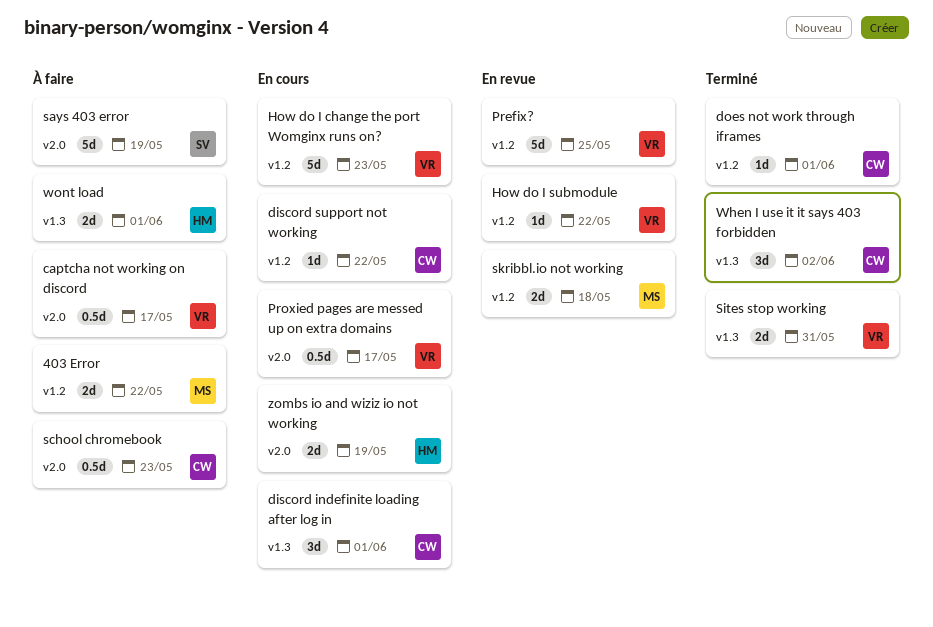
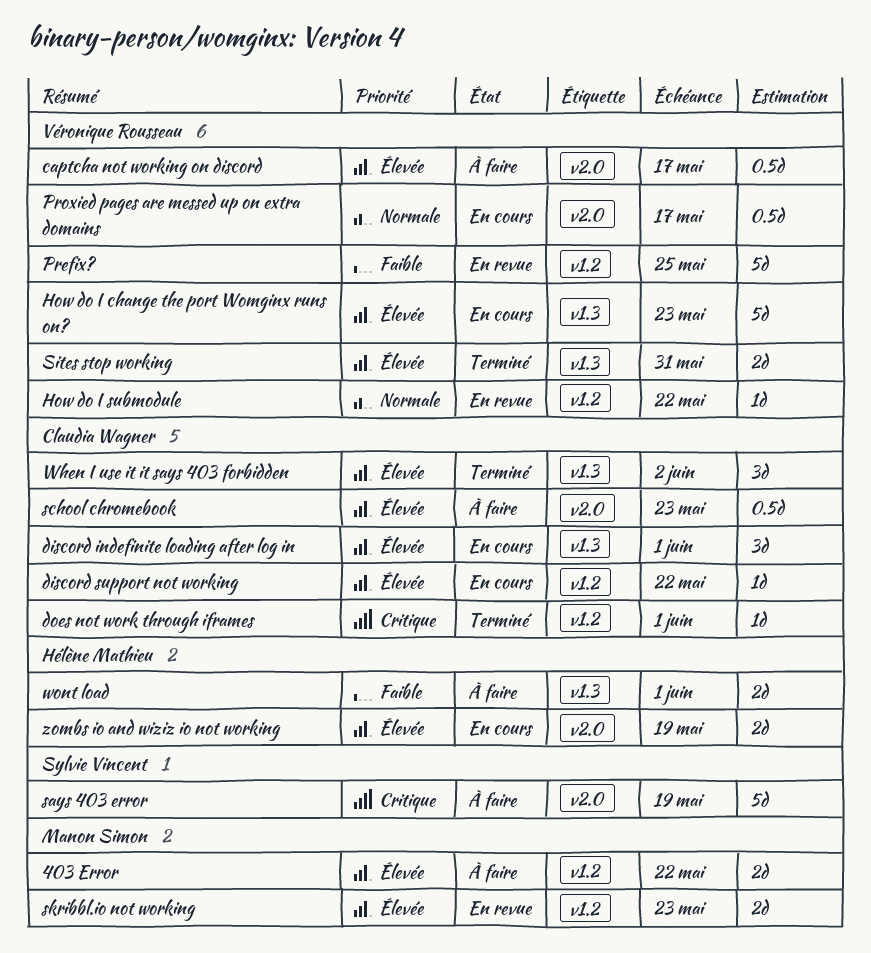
How do I change the port Womginx runs on?, label: v1.2 -> v1.3
skribbl.io not working, due: May 18 -> May 23

